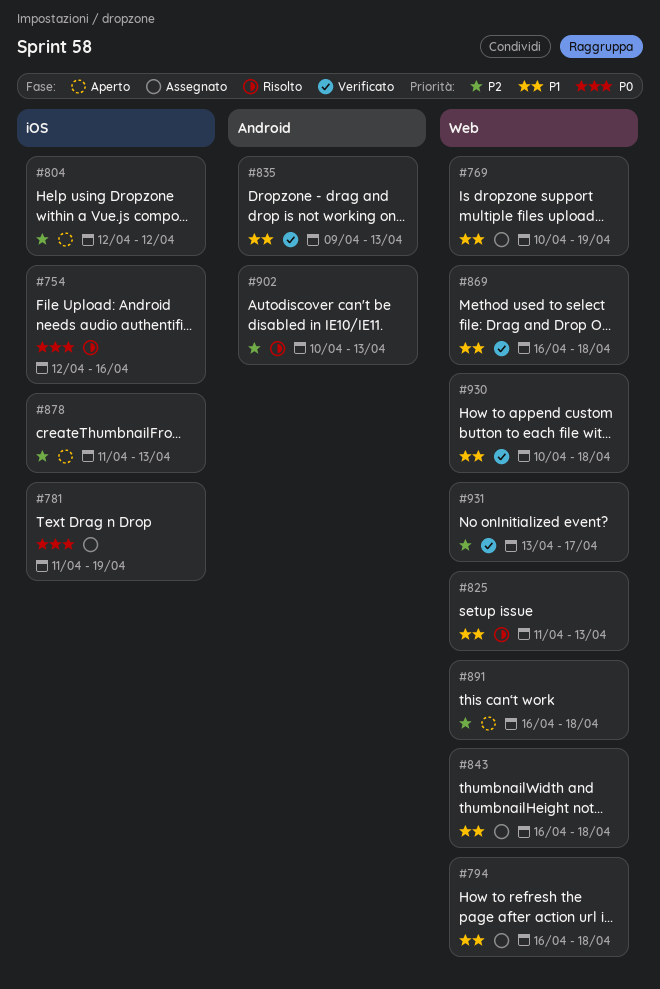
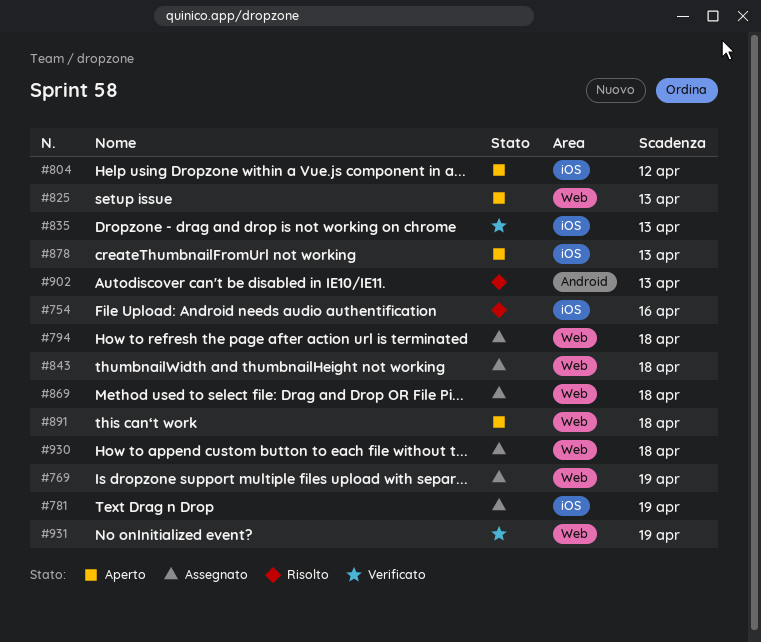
#825, status: Risolto -> Aperto
#835, label: Android -> iOS
#869, status: Verificato -> Assegnato
#930, status: Verificato -> Assegnato
#931, due: Apr 17 -> Apr 19

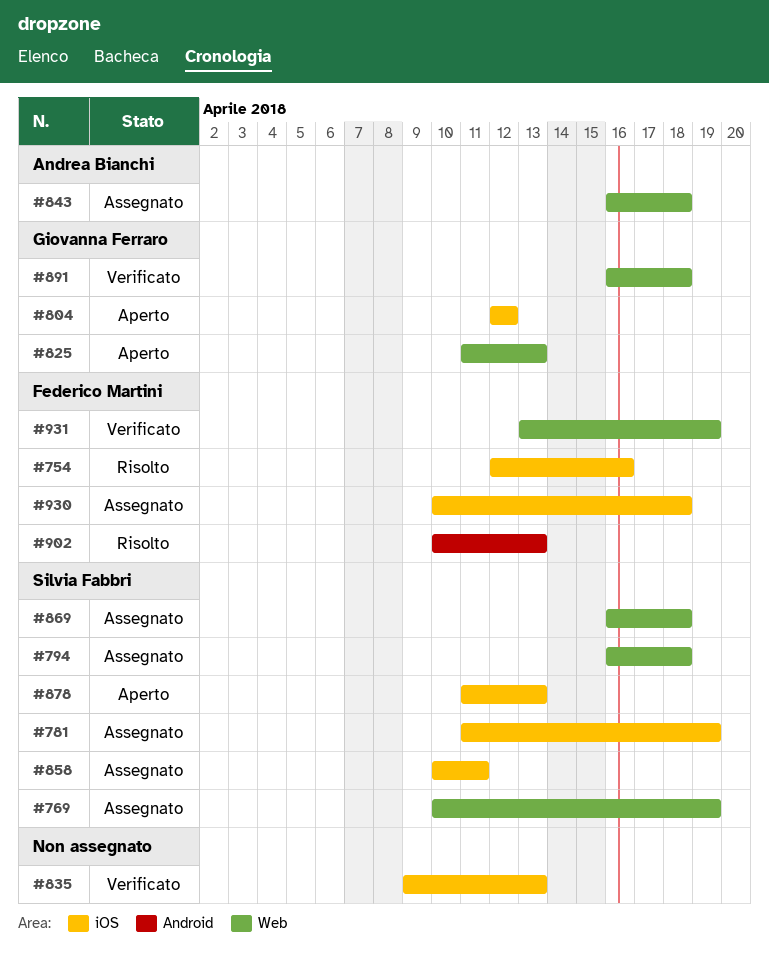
#858: none -> present
#891, status: Aperto -> Verificato
#930, label: Web -> iOS

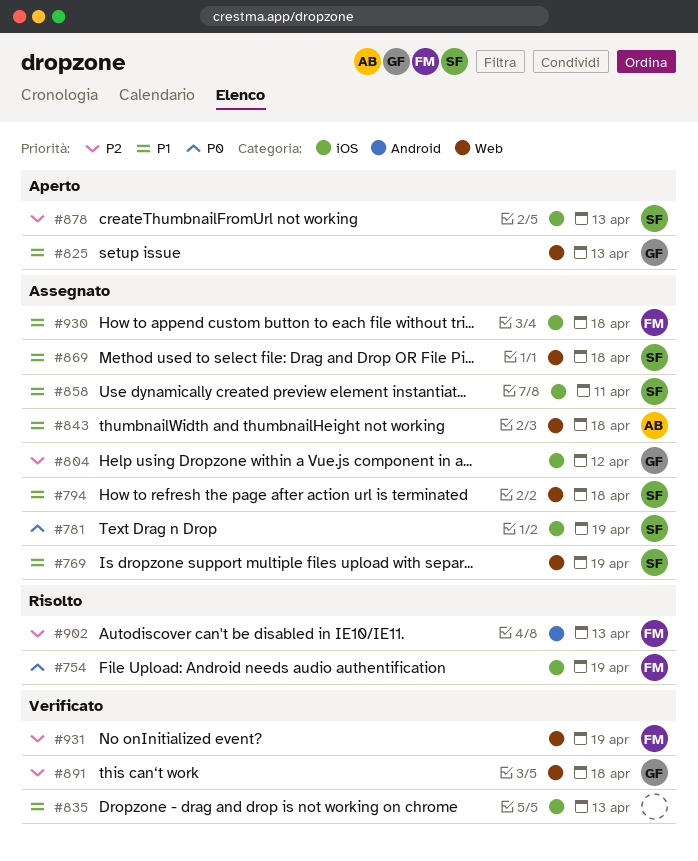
#754, due: Apr 16 -> Apr 19
#804, status: Aperto -> Assegnato

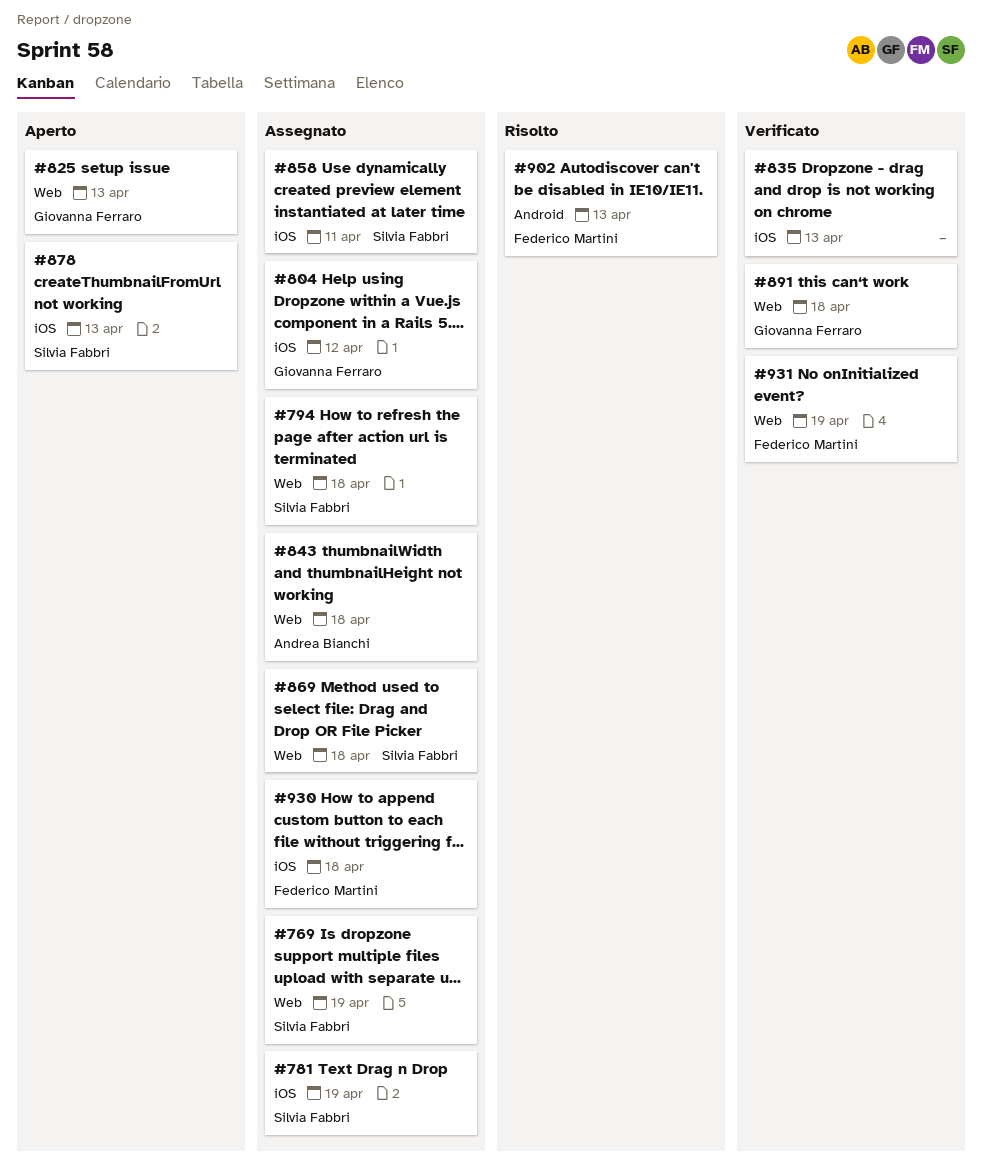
#754: present -> none

